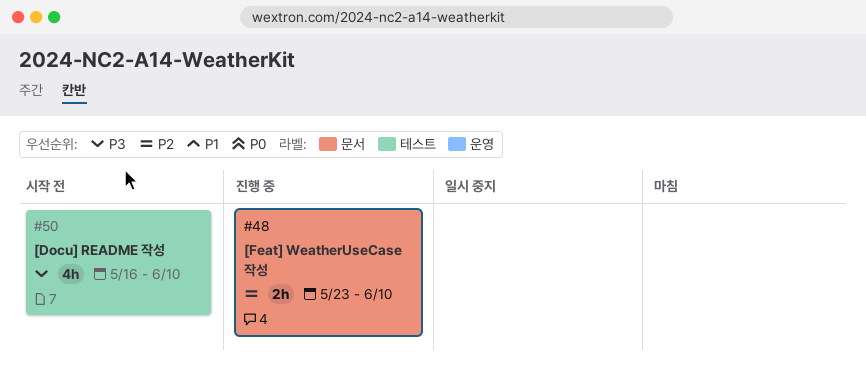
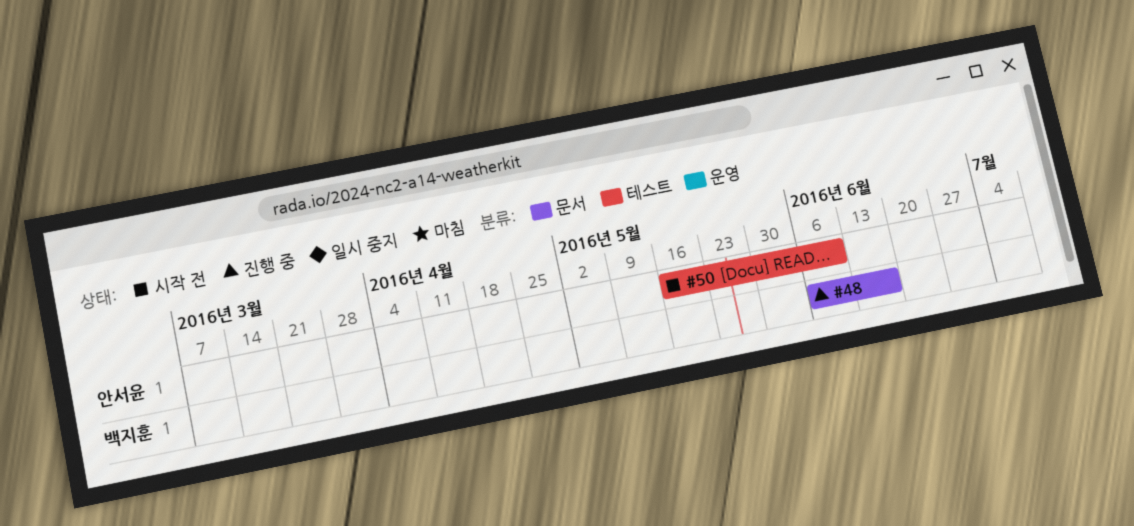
#48, start: May 23 -> Jun 6
#48, due: Jun 10 -> Jun 17

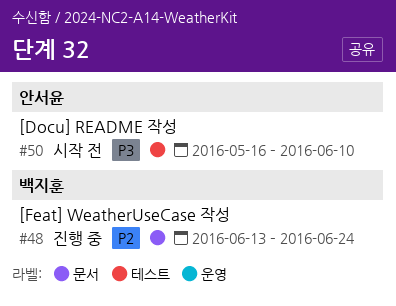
#48, start: Jun 6 -> Jun 13
#48, due: Jun 17 -> Jun 24

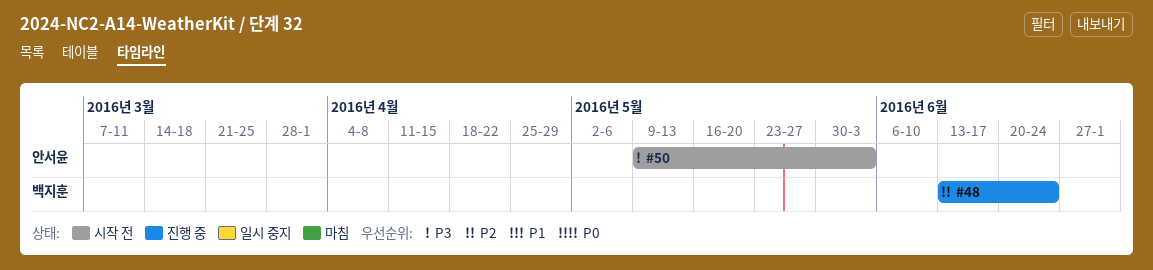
#50, start: May 16 -> May 9
#50, due: Jun 10 -> Jun 3

